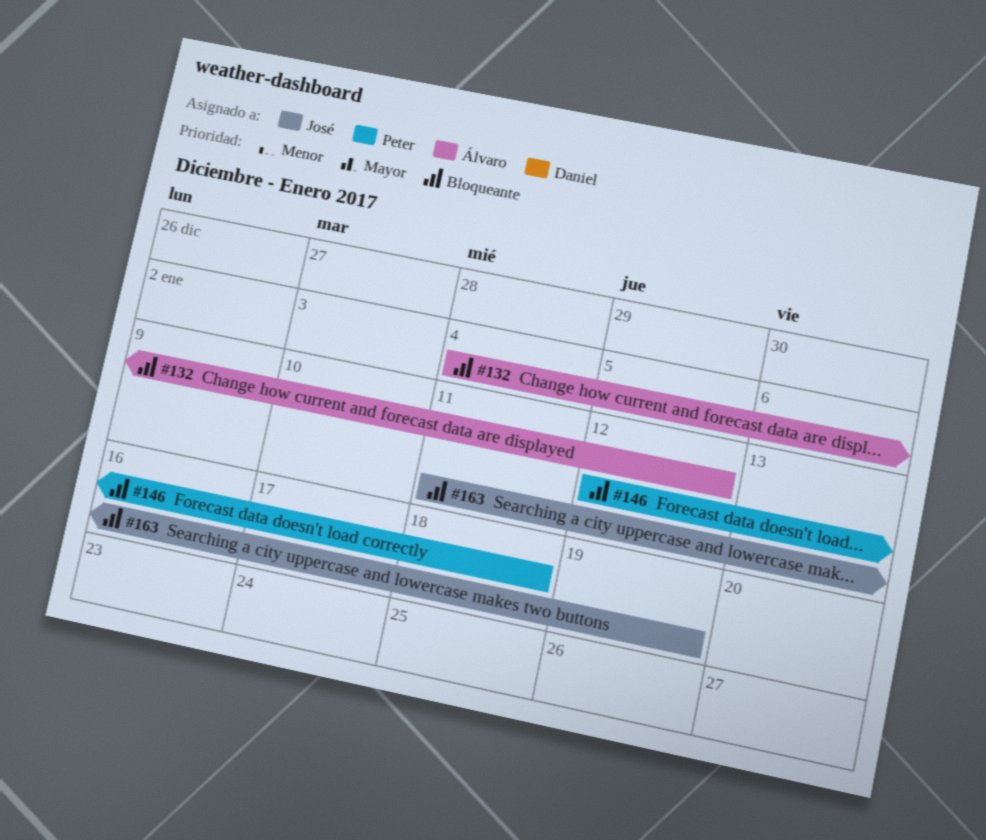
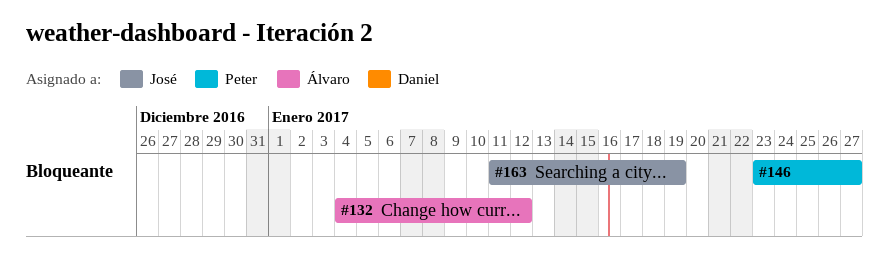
#146, start: Jan 12 -> Jan 23
#146, due: Jan 18 -> Jan 27

